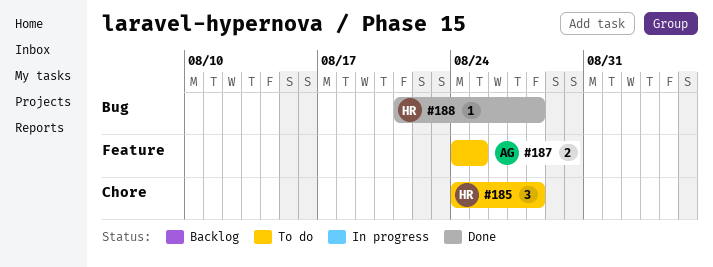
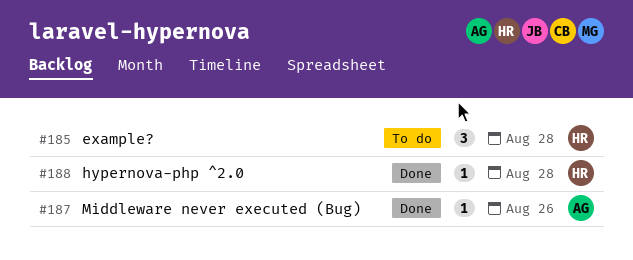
#187, status: To do -> Done
#187, estimate: 2 -> 1
#187, due: Aug 25 -> Aug 26

